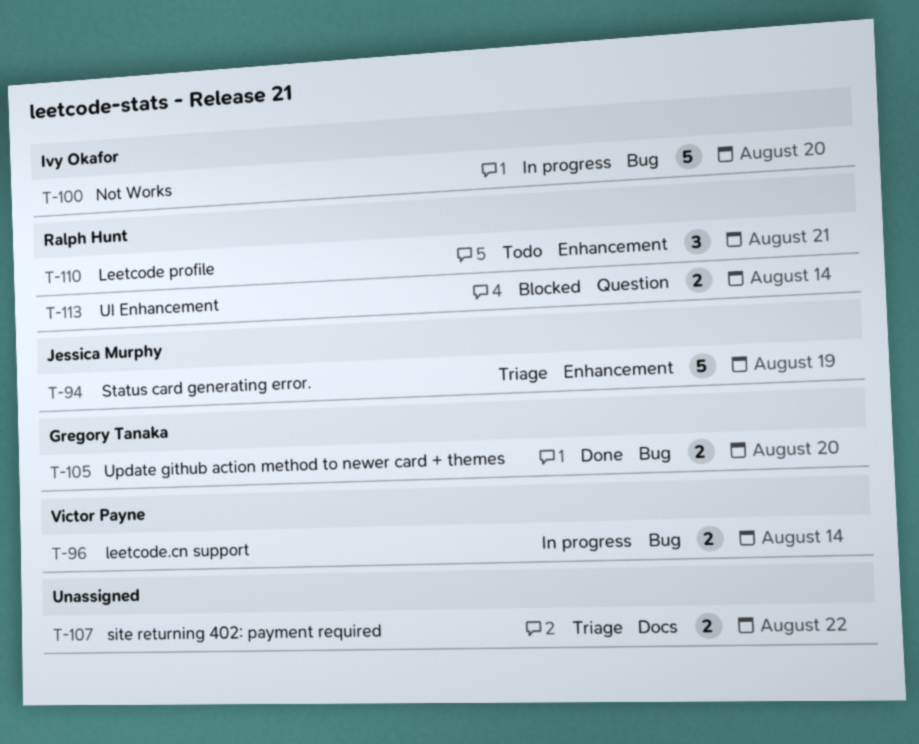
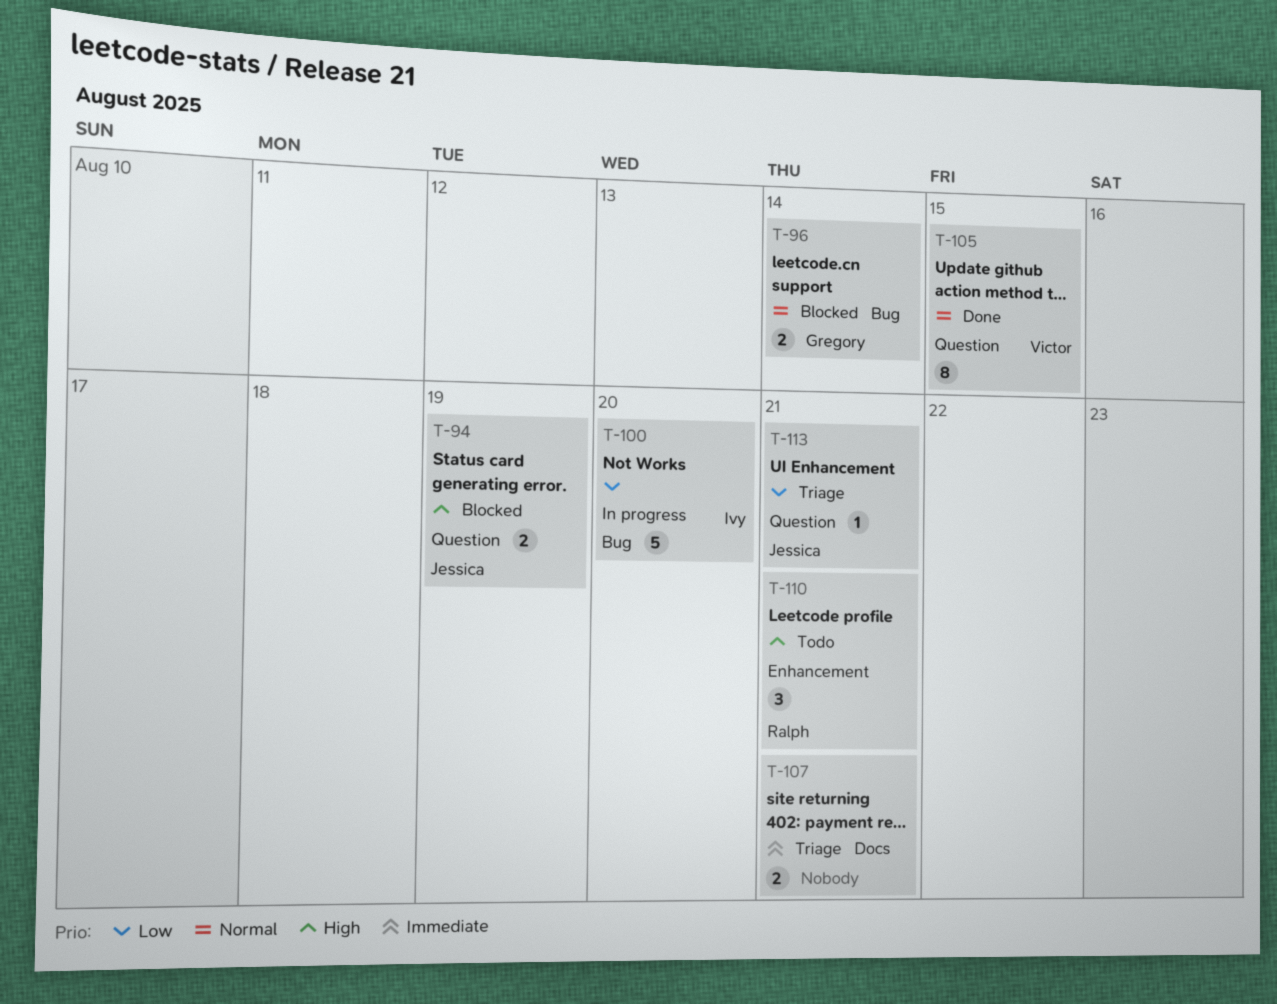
T-94, status: Triage -> Blocked
T-94, label: Enhancement -> Question
T-94, estimate: 5 -> 2
T-96, status: In progress -> Blocked
T-96, owner: Victor Payne -> Gregory Tanaka
T-105, owner: Gregory Tanaka -> Victor Payne
T-105, label: Bug -> Question
T-105, estimate: 2 -> 8
T-105, due: Aug 20 -> Aug 15
T-107, due: Aug 22 -> Aug 21
T-113, status: Blocked -> Triage
T-113, owner: Ralph Hunt -> Jessica Murphy
T-113, estimate: 2 -> 1
T-113, due: Aug 14 -> Aug 21

